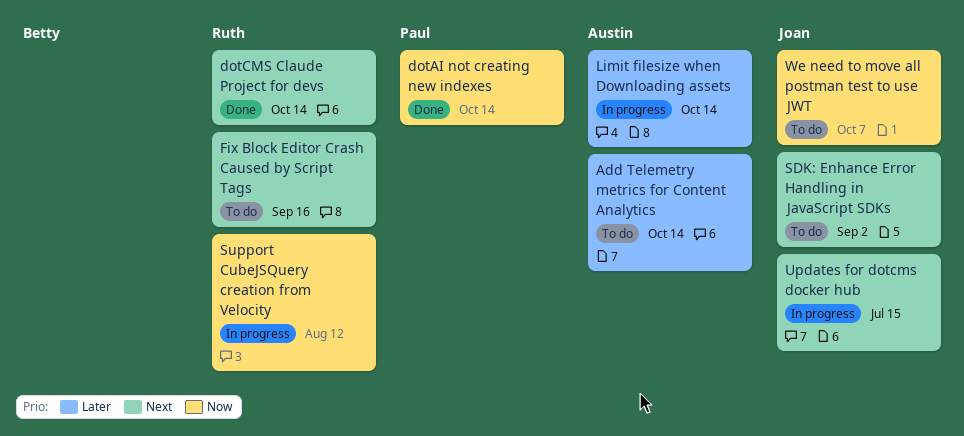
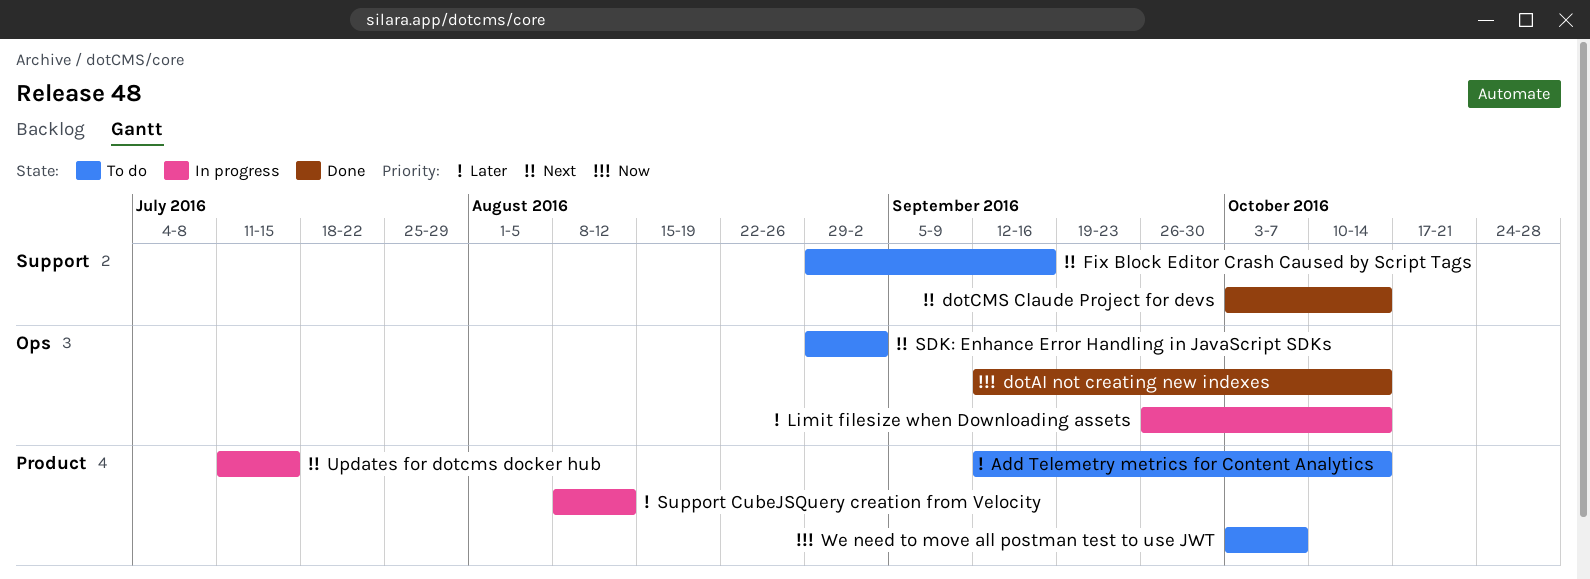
Support CubeJSQuery creation from Velocity, priority: Now -> Later

